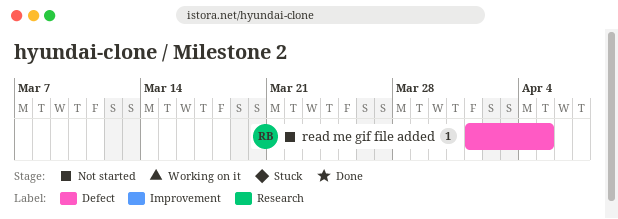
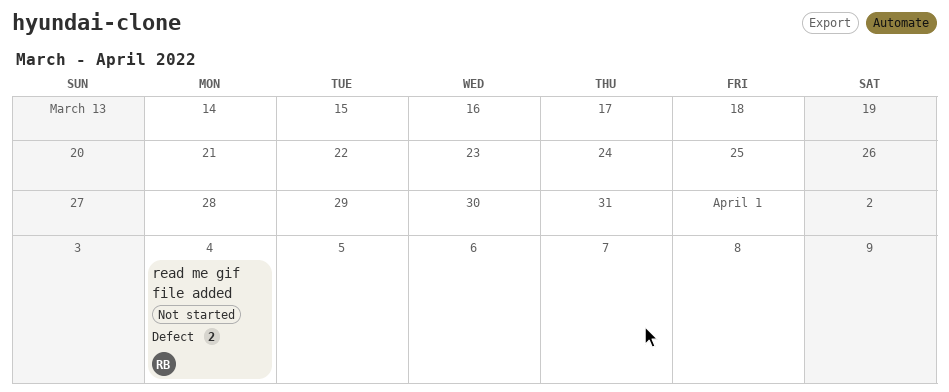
read me gif file added, estimate: 1 -> 2
read me gif file added, due: Apr 5 -> Apr 4

